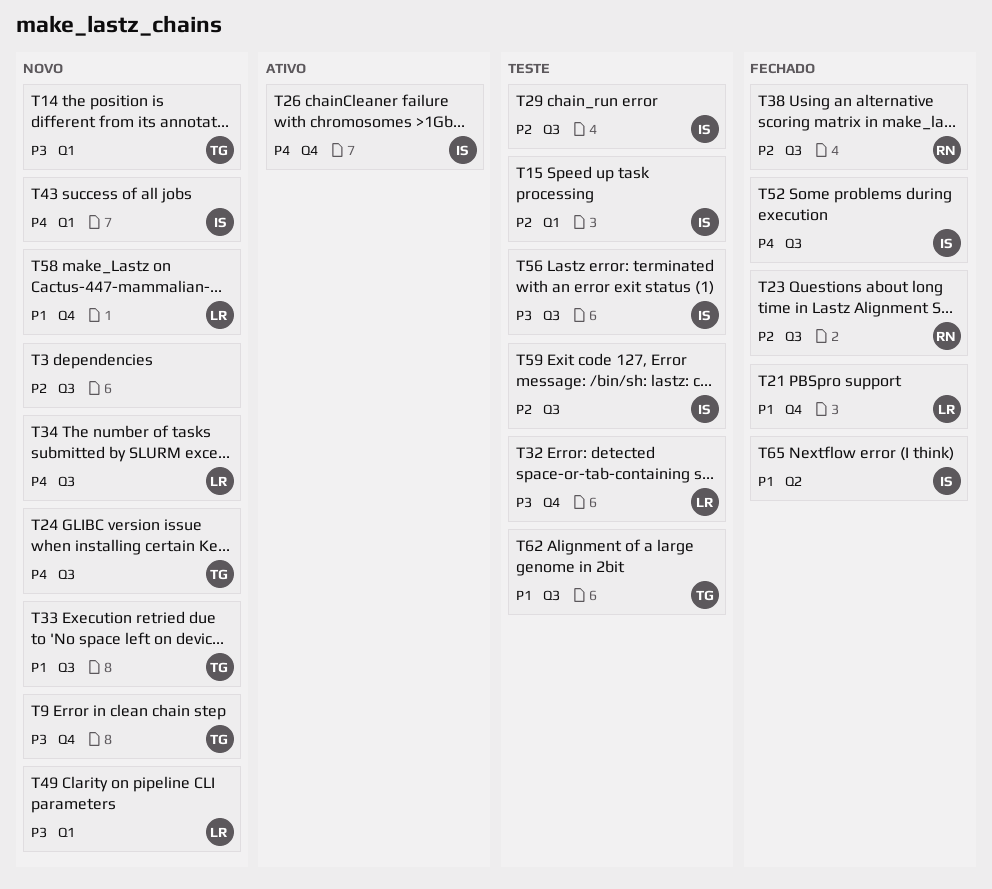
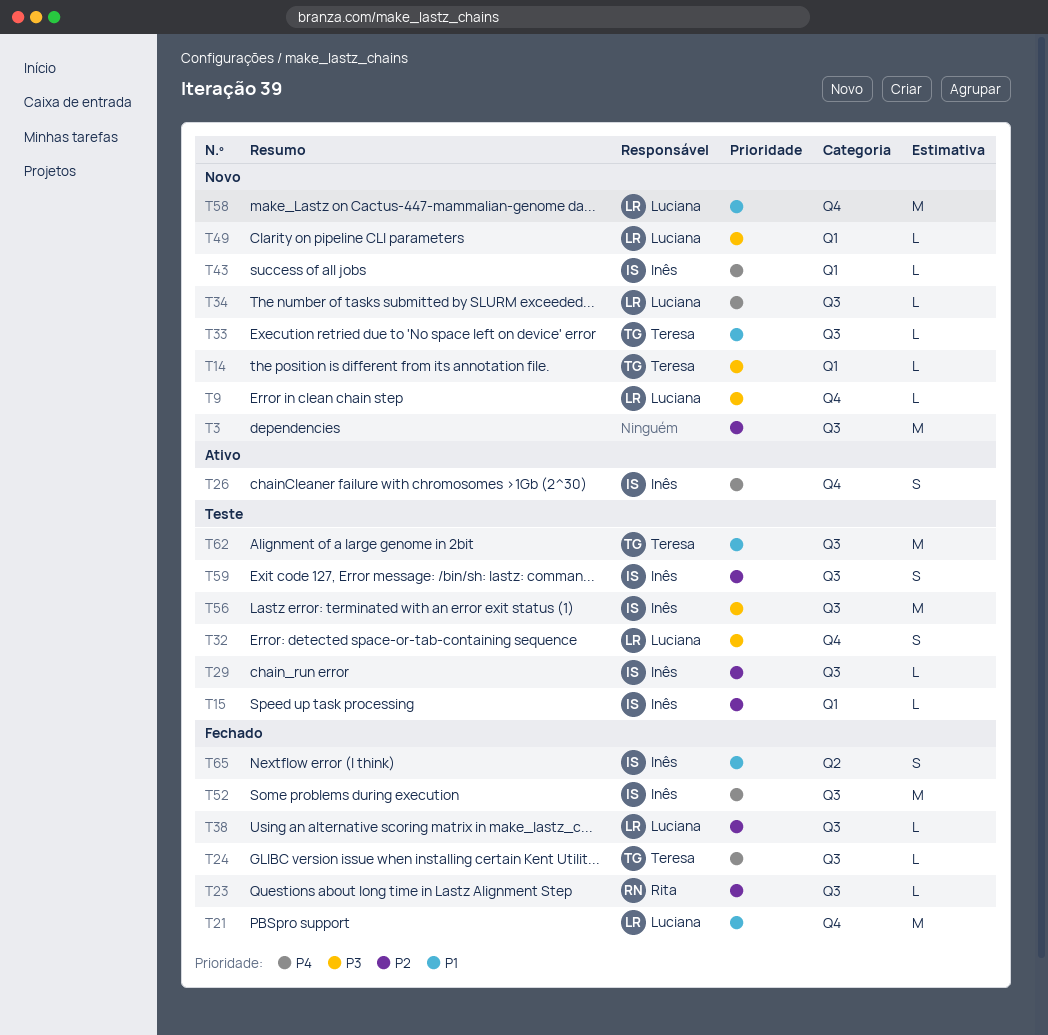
T9, owner: Teresa -> Luciana
T24, status: Novo -> Fechado
T38, owner: Rita -> Luciana

